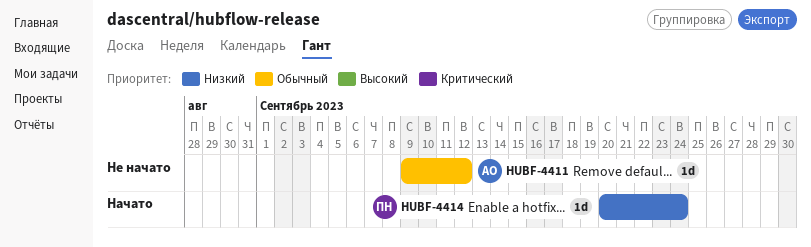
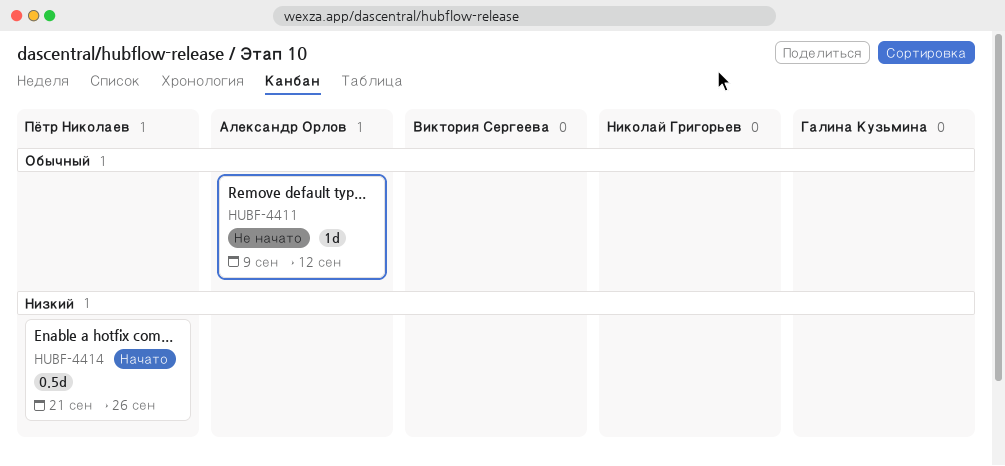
HUBF-4414, estimate: 1d -> 0.5d
HUBF-4414, start: Sep 20 -> Sep 21
HUBF-4414, due: Sep 24 -> Sep 26

